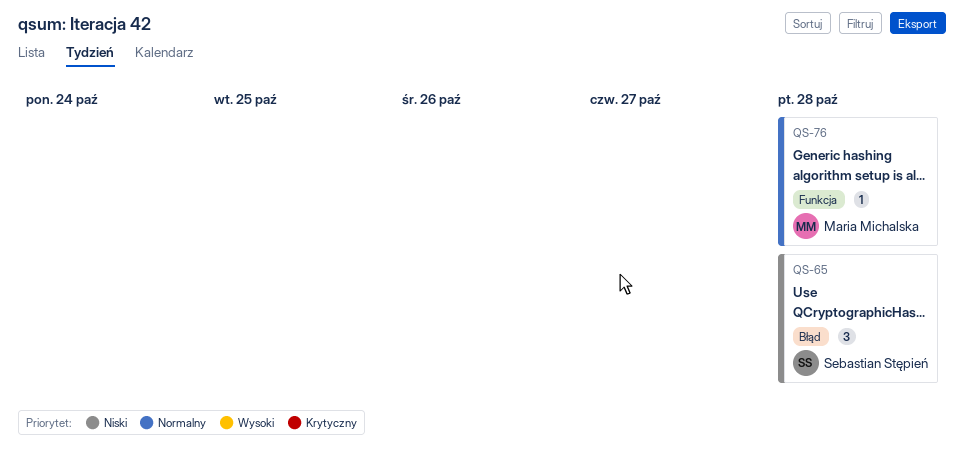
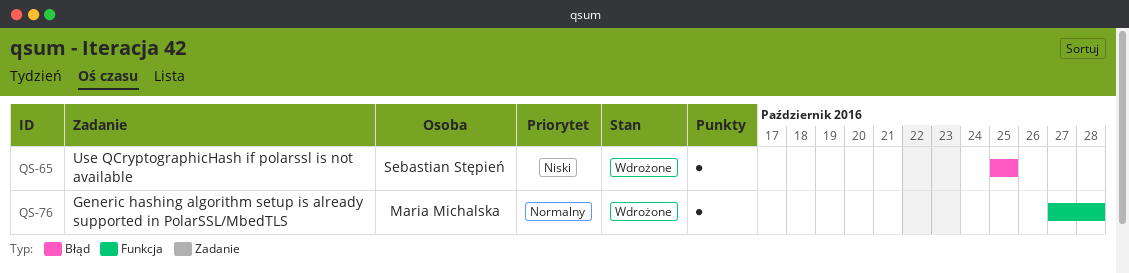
QS-65, estimate: 3 -> 1
QS-65, due: Oct 28 -> Oct 25

